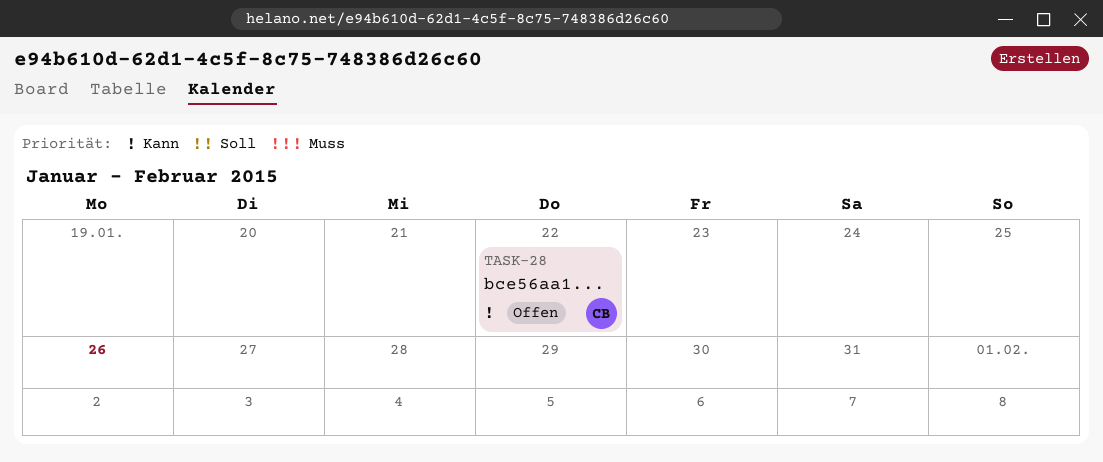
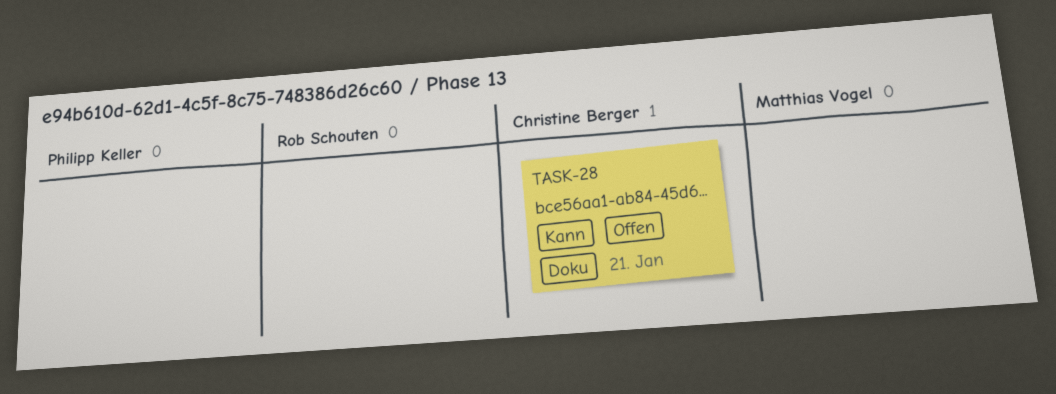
TASK-28, due: Jan 22 -> Jan 21

